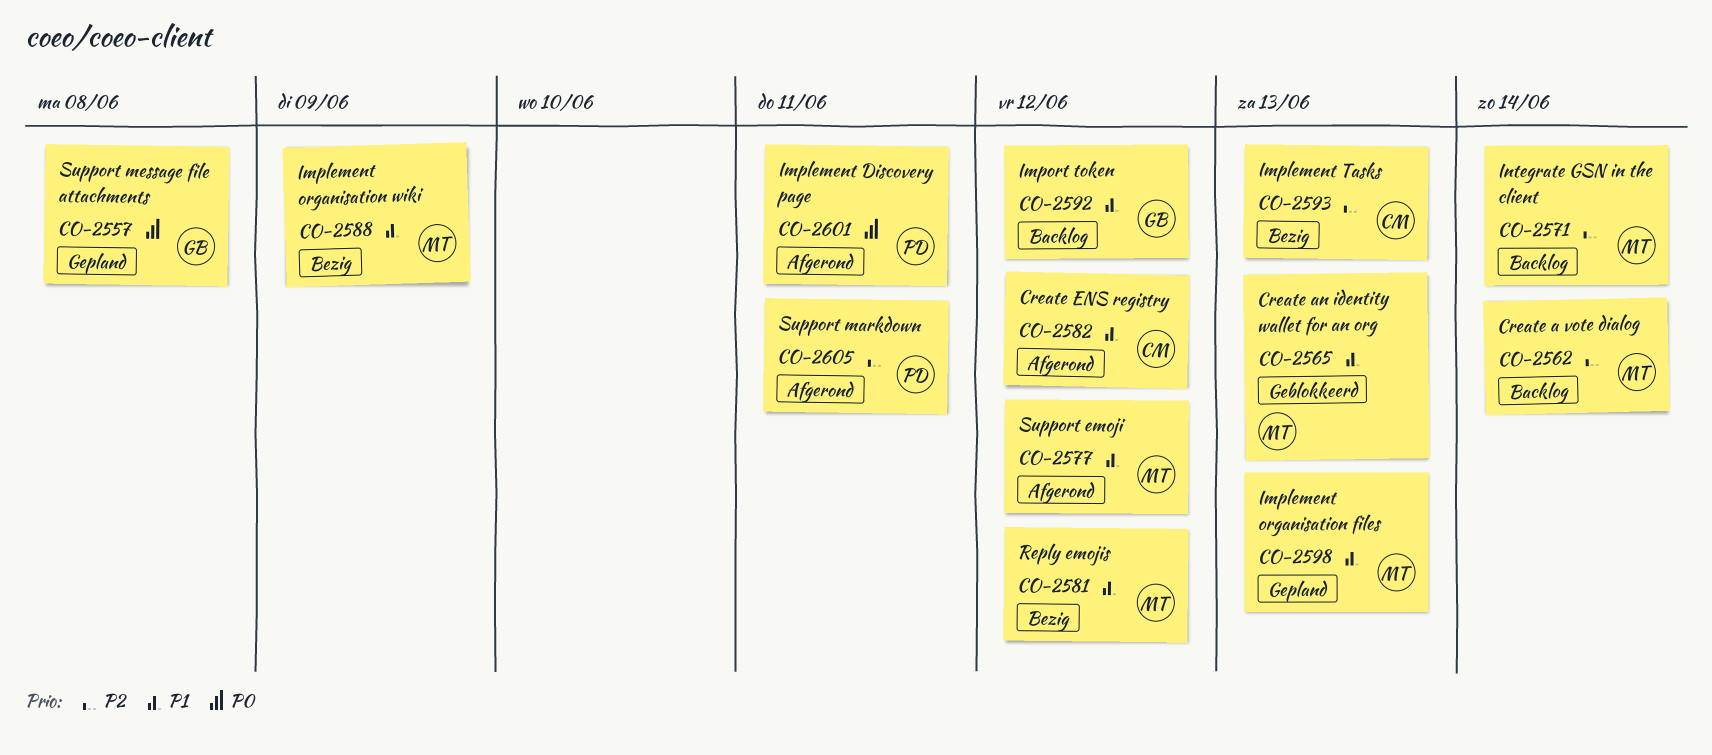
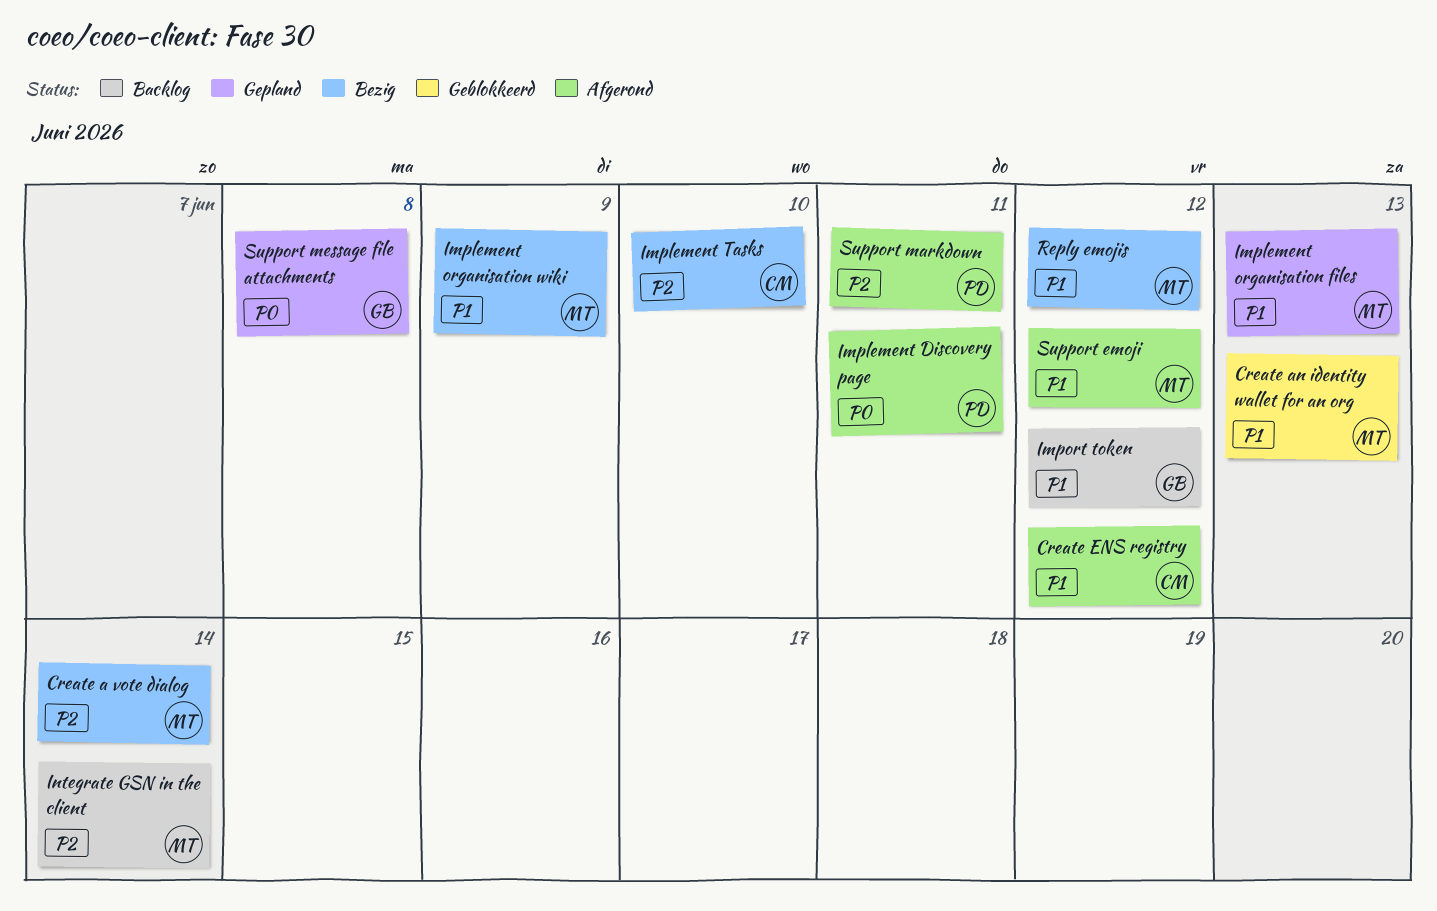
Create a vote dialog, status: Backlog -> Bezig
Implement Tasks, due: Jun 13 -> Jun 10

